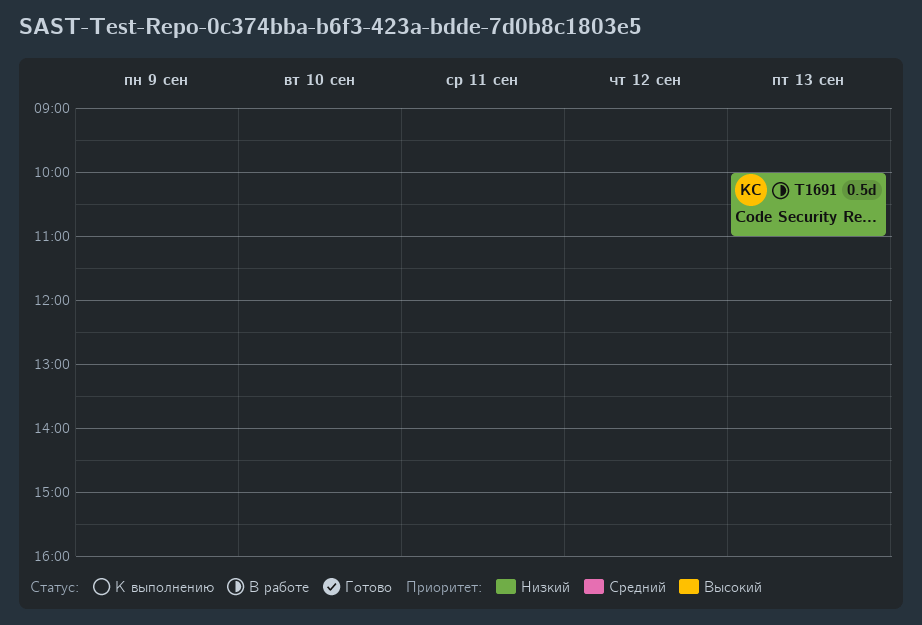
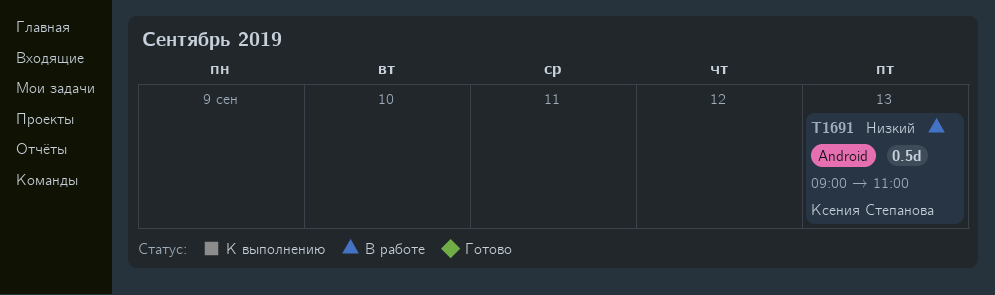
T1691, begins: 10:00 -> 09:00

